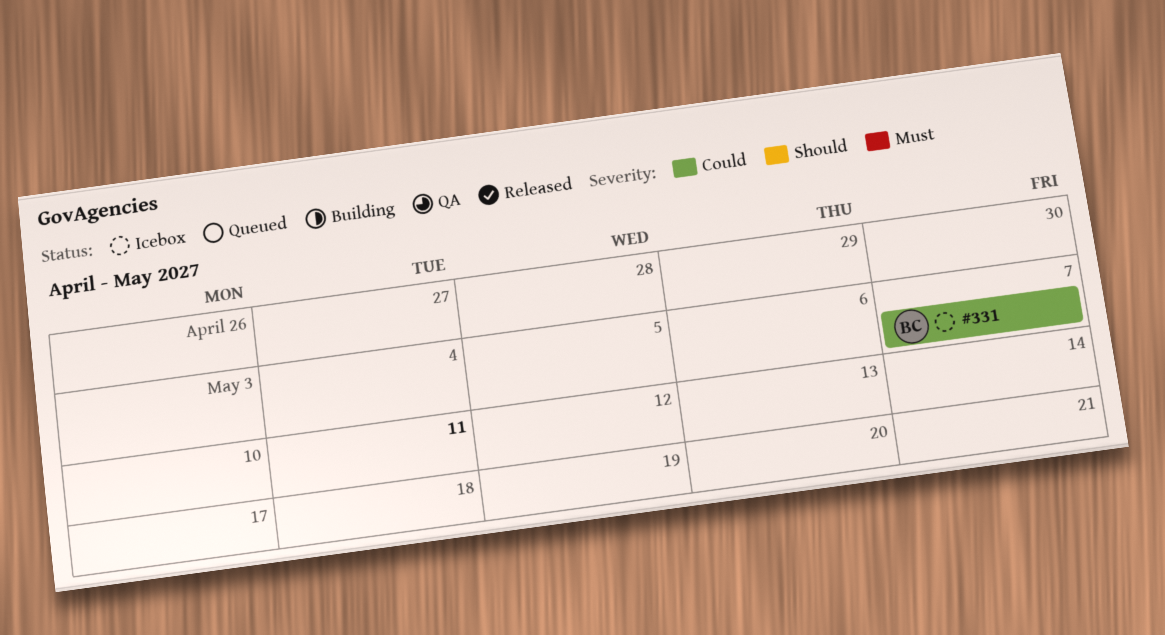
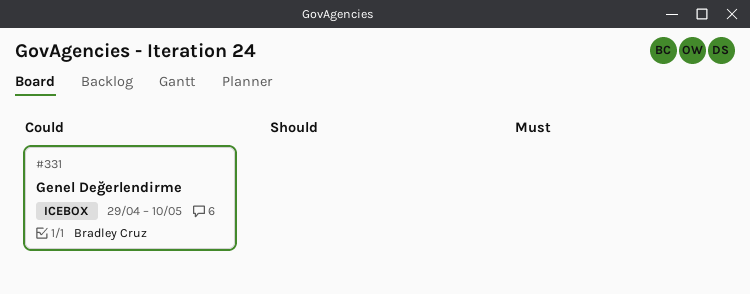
#331, start: May 7 -> Apr 29
#331, due: May 7 -> May 10

